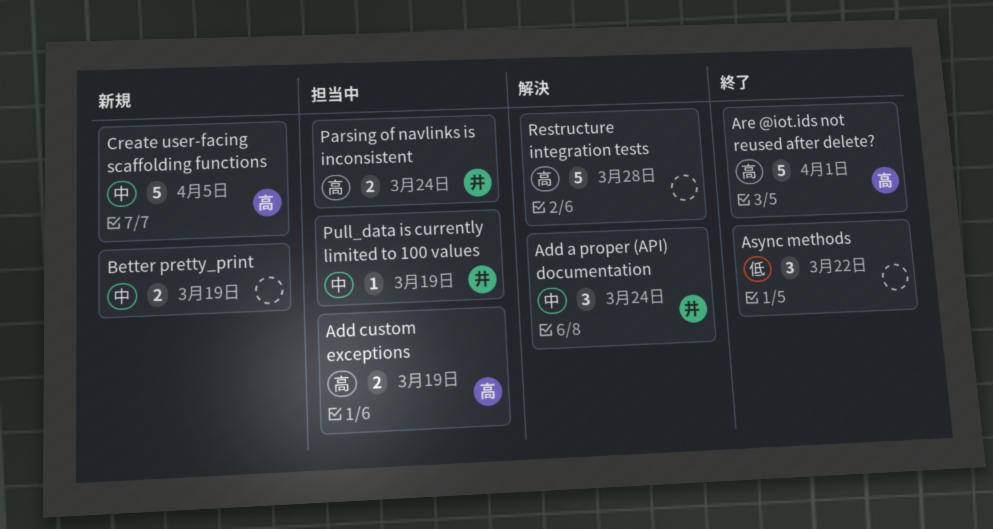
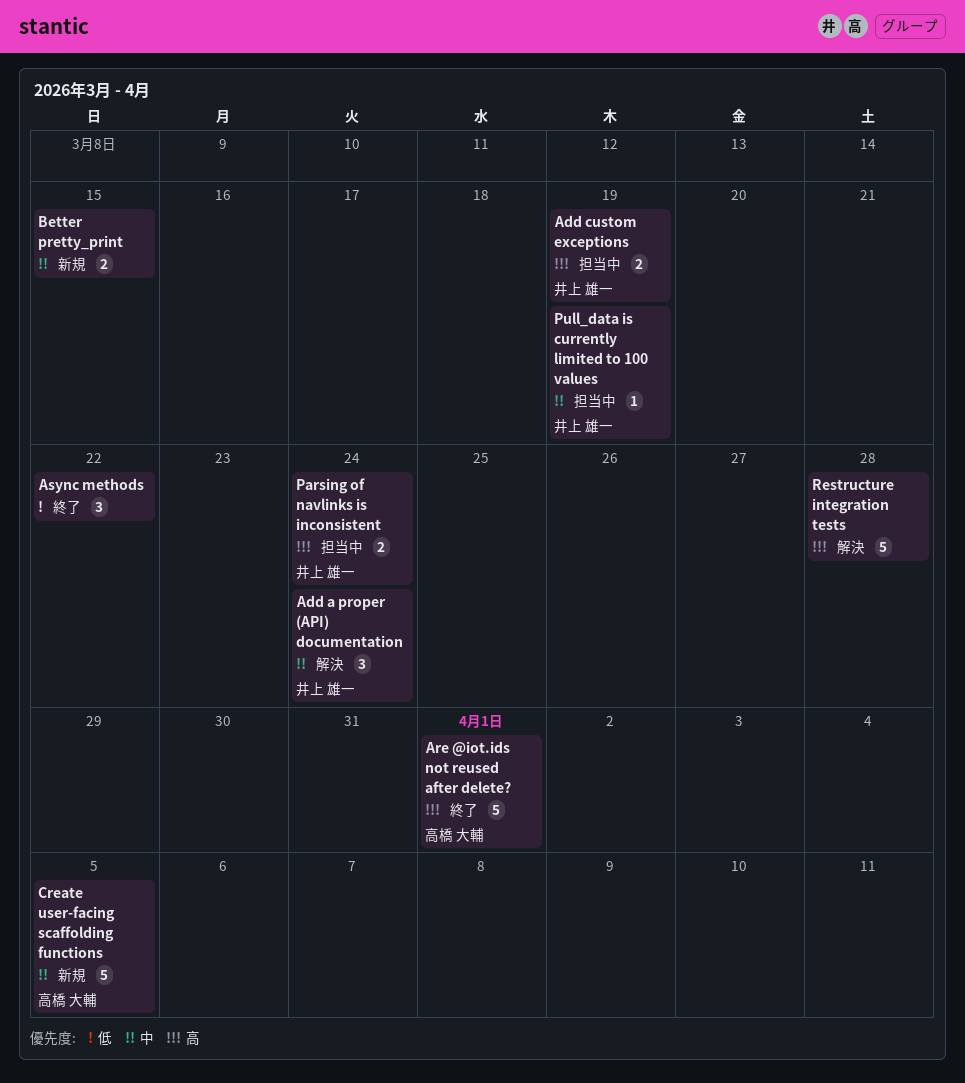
Add custom exceptions, owner: 高橋 大輔 -> 井上 雄一
Better pretty_print, due: Mar 19 -> Mar 15

